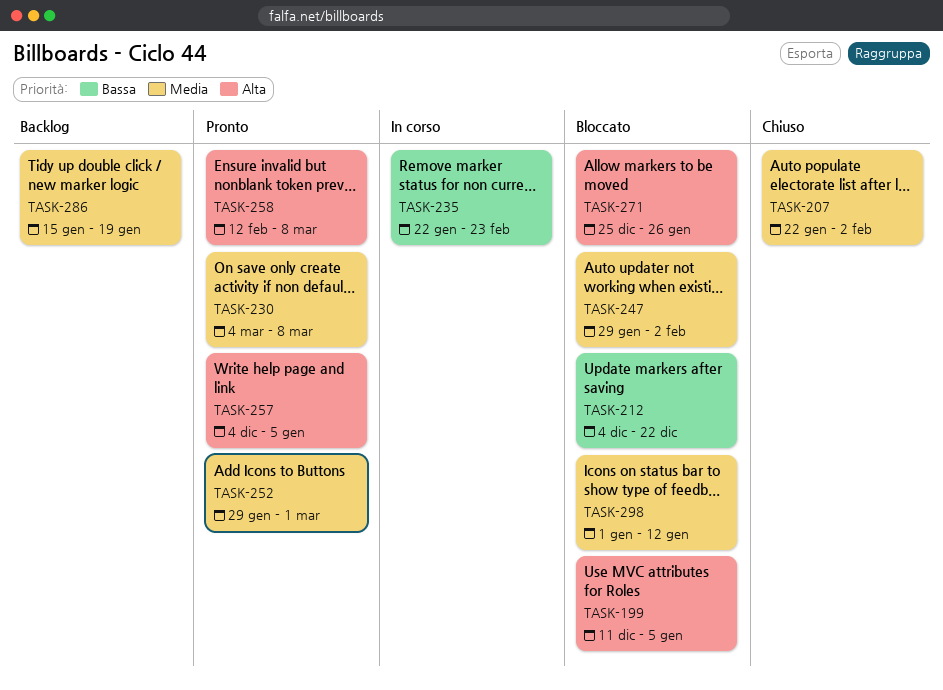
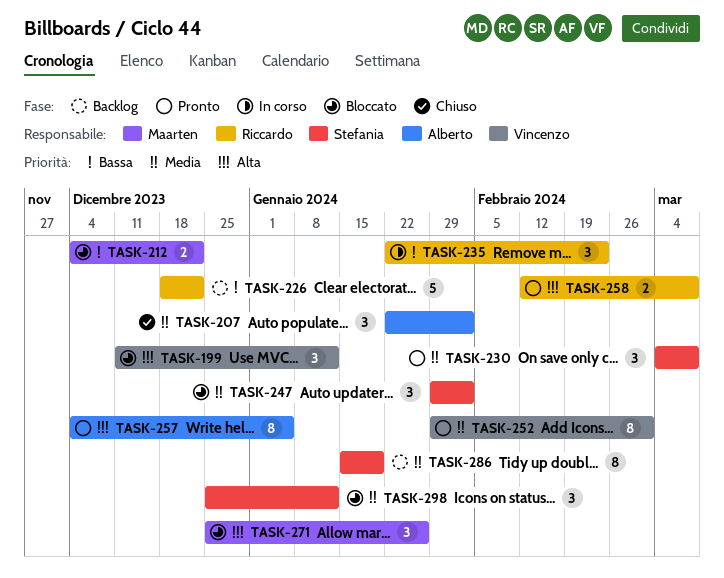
TASK-199, due: Jan 5 -> Jan 12
TASK-226: none -> present
TASK-298, start: Jan 1 -> Dec 25

